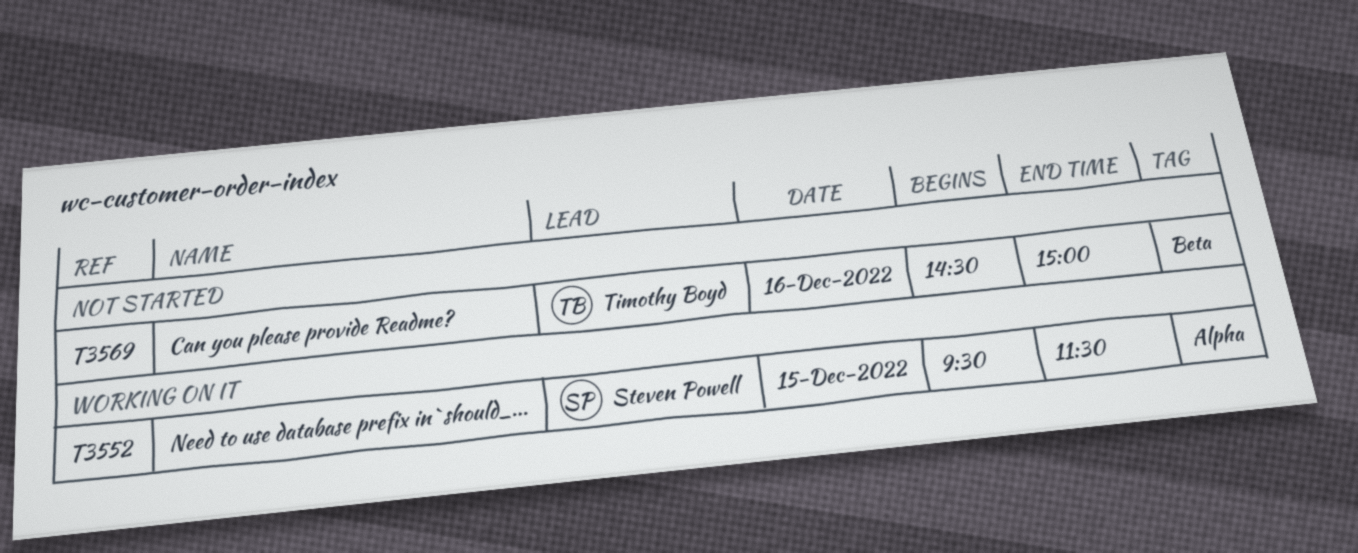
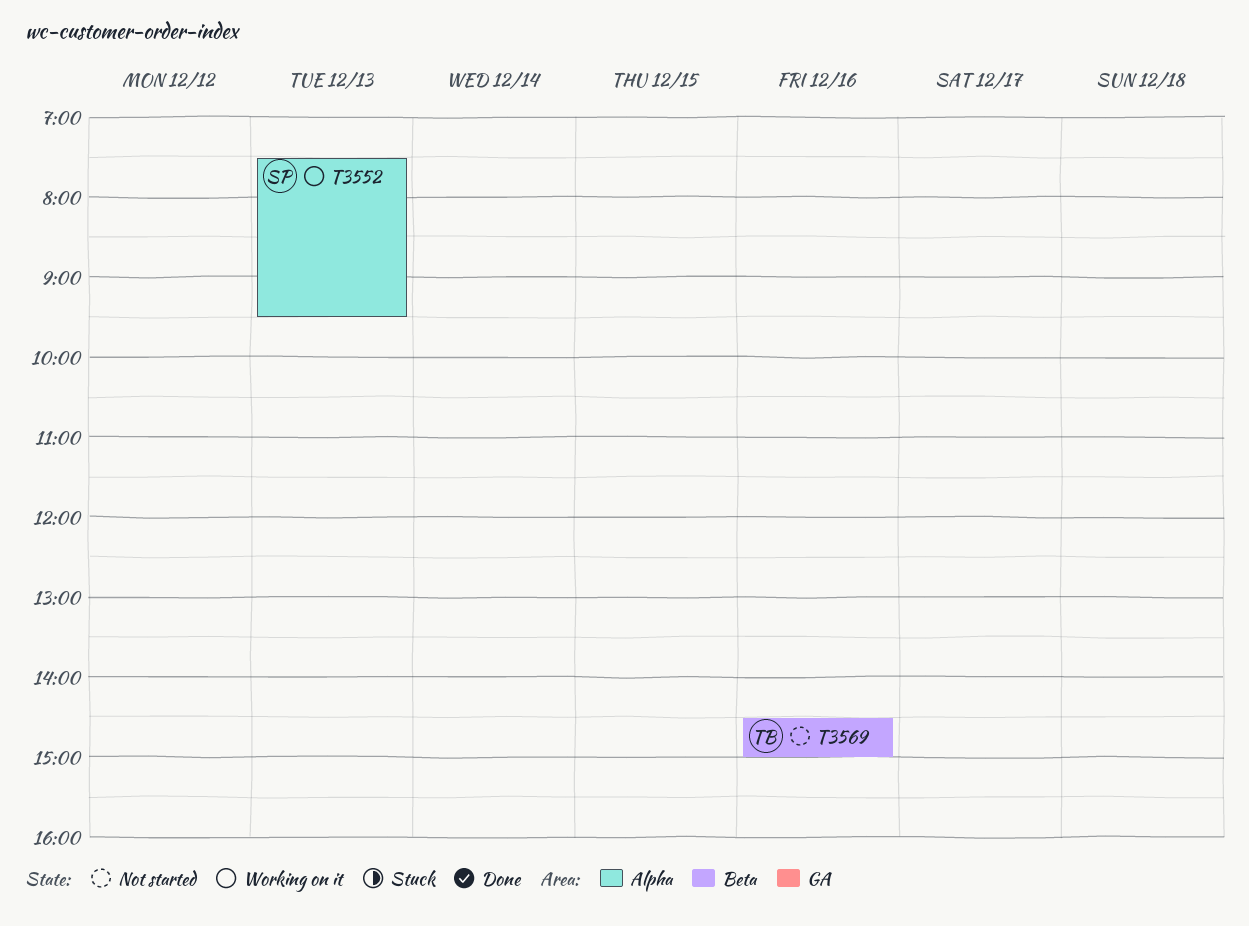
T3552, day: Dec 15 -> Dec 13
T3552, begins: 09:30 -> 07:30
T3552, ends: 11:30 -> 09:30

